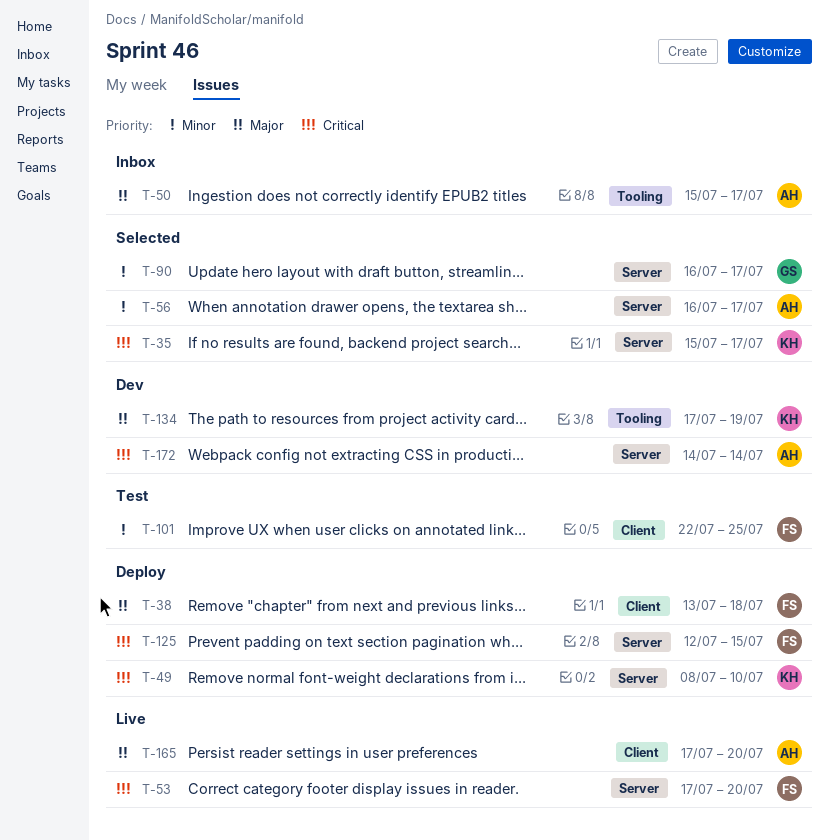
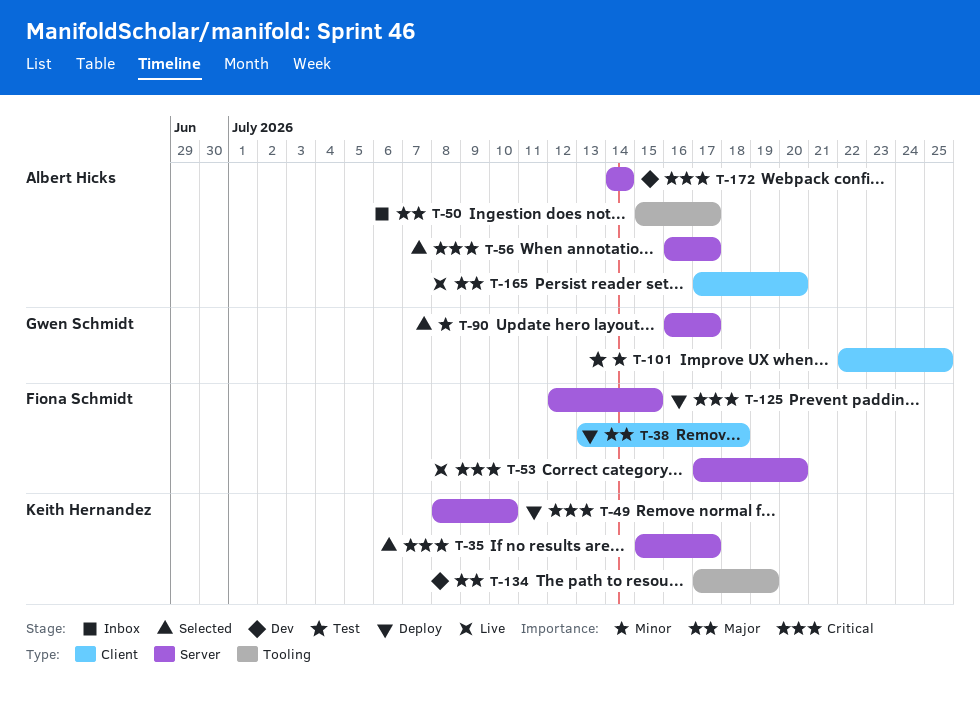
T-56, priority: Minor -> Critical
T-101, owner: Fiona Schmidt -> Gwen Schmidt

